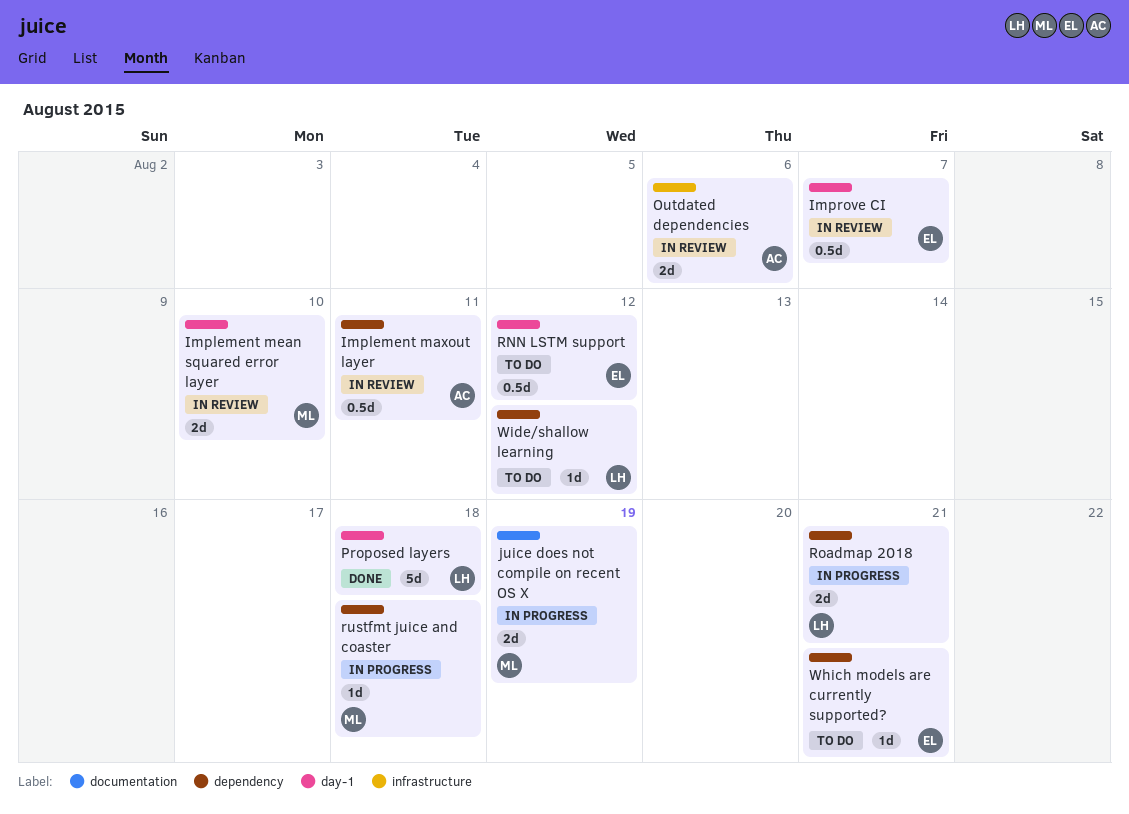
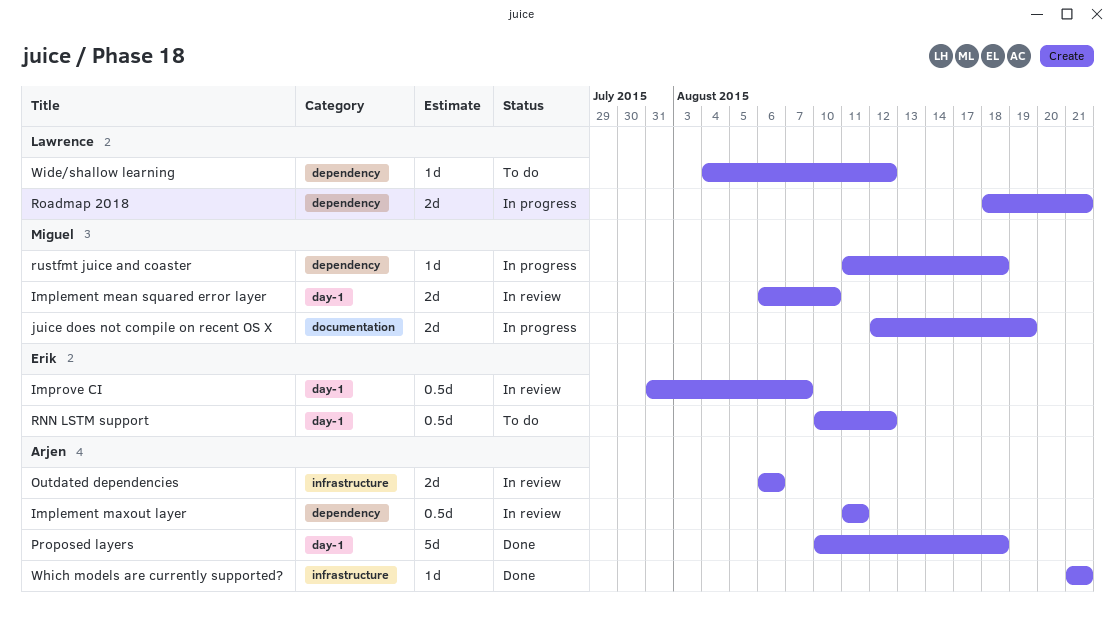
Proposed layers, owner: Lawrence -> Arjen
Which models are currently supported?, status: To do -> Done
Which models are currently supported?, owner: Erik -> Arjen
Which models are currently supported?, label: dependency -> infrastructure

